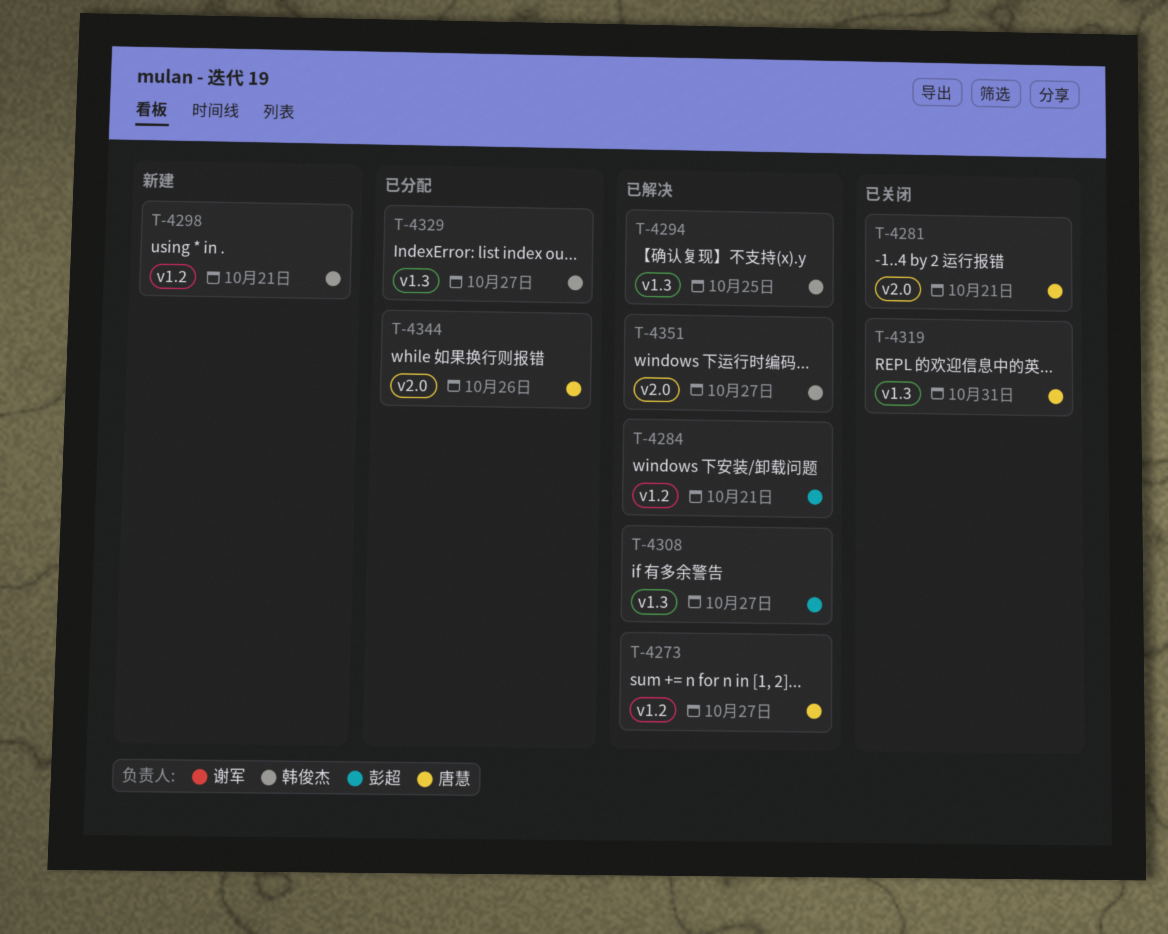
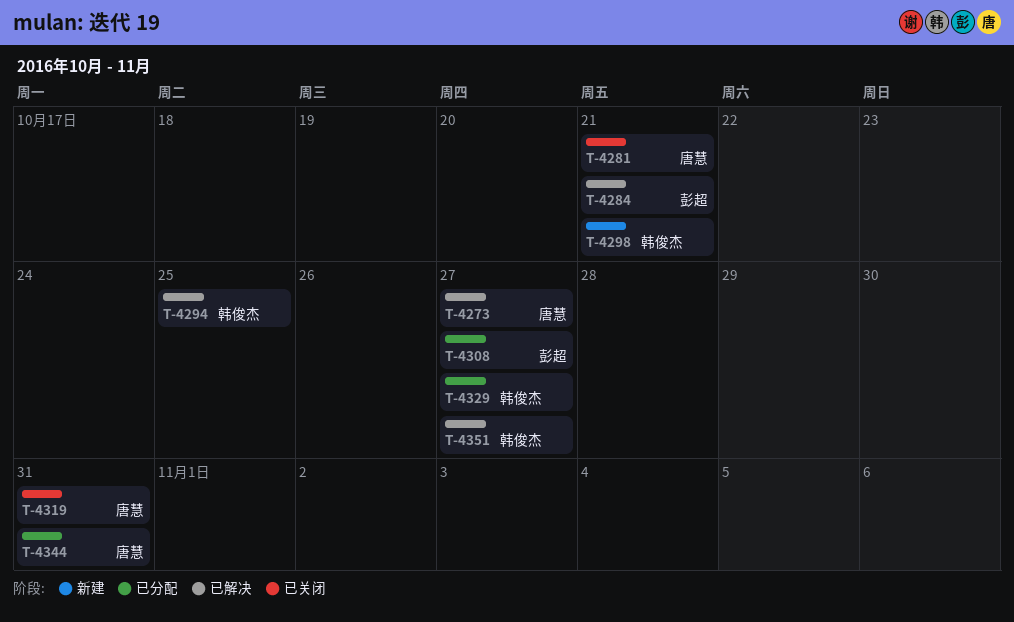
T-4308, status: 已解决 -> 已分配
T-4344, due: Oct 26 -> Oct 31

